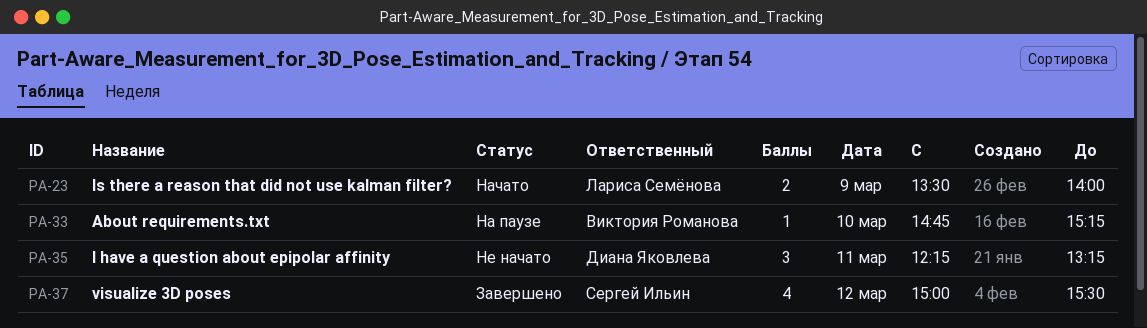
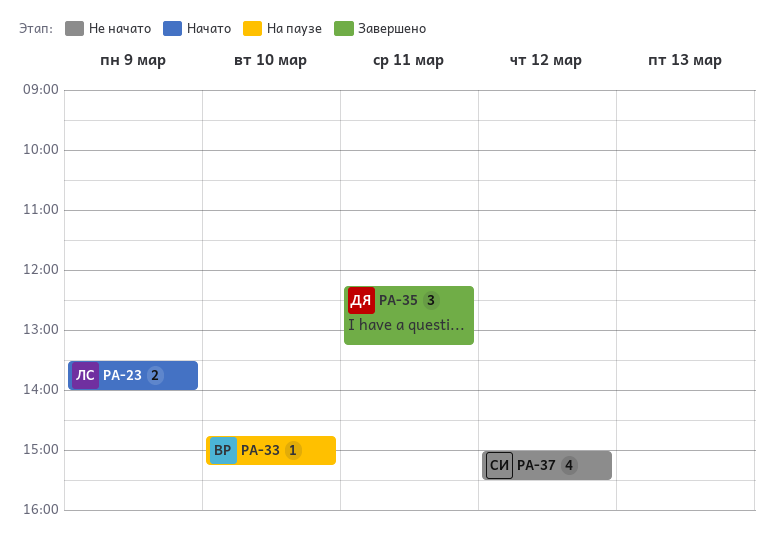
PA-35, status: Не начато -> Завершено
PA-37, status: Завершено -> Не начато

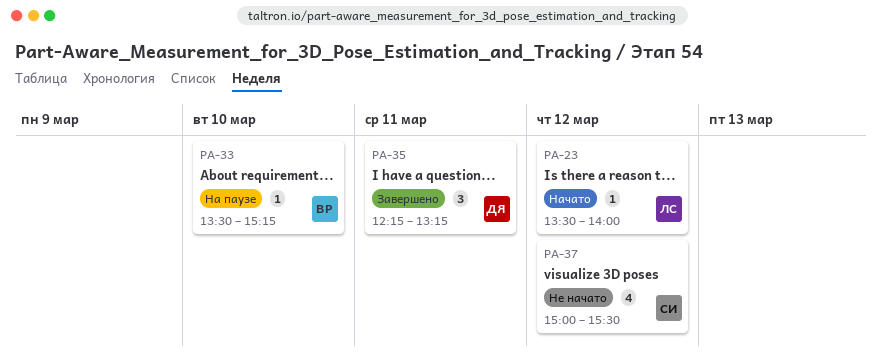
PA-23, estimate: 2 -> 1
PA-23, day: Mar 9 -> Mar 12
PA-33, begins: 14:45 -> 13:30

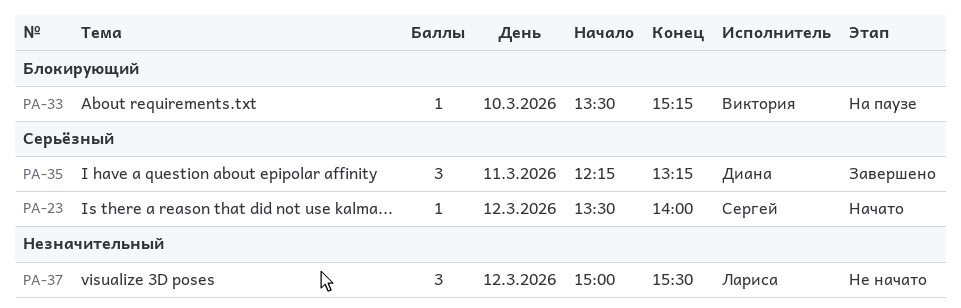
PA-23, owner: Лариса -> Сергей
PA-37, owner: Сергей -> Лариса
PA-37, estimate: 4 -> 3

